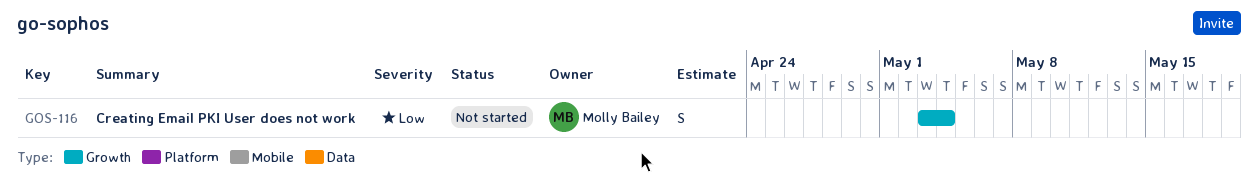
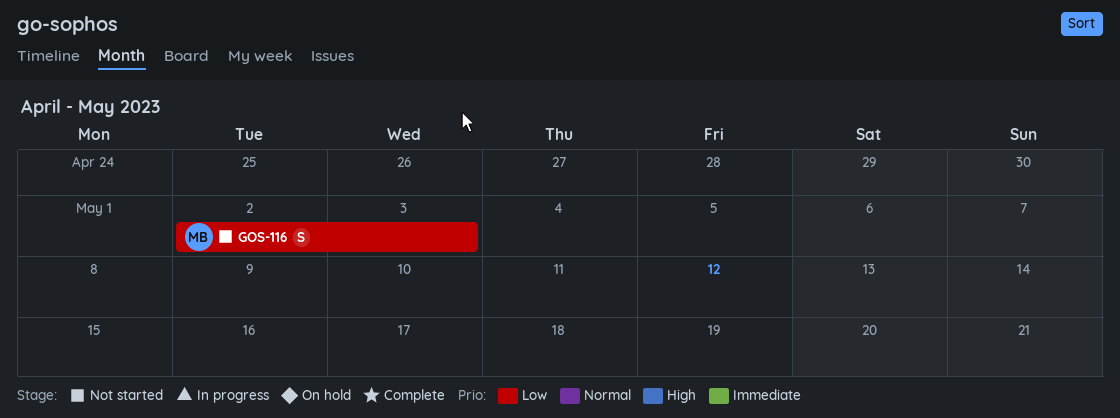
GOS-116, start: May 3 -> May 2
GOS-116, due: May 4 -> May 3

